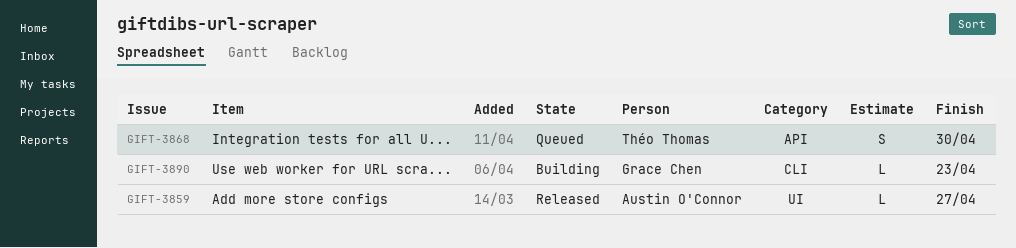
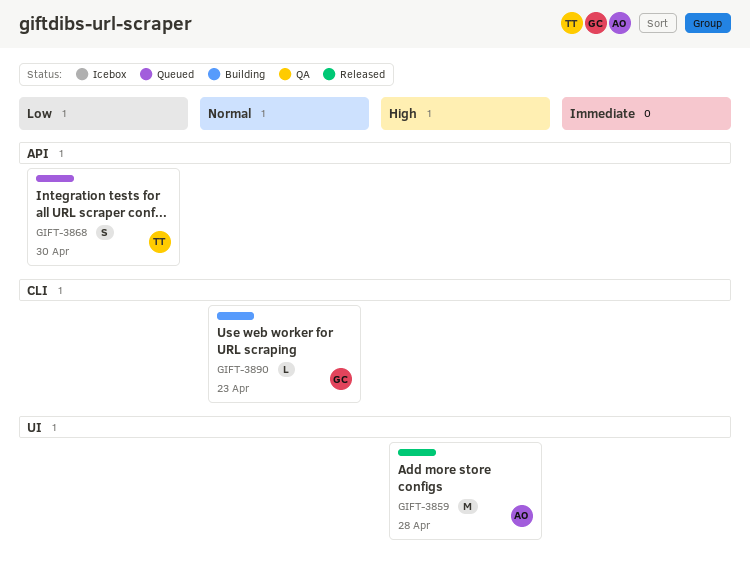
GIFT-3859, estimate: L -> M
GIFT-3859, due: Apr 27 -> Apr 28

